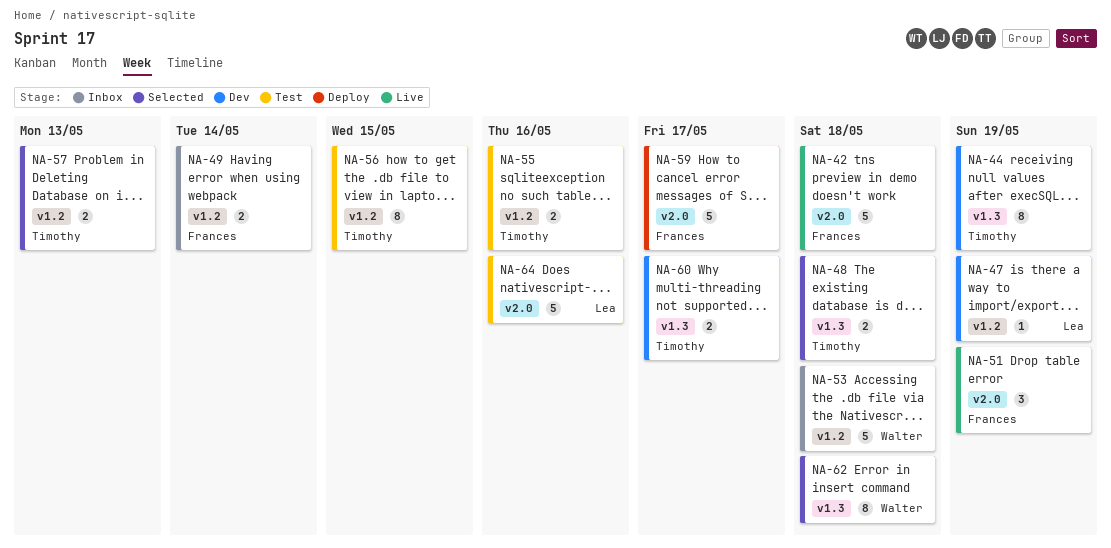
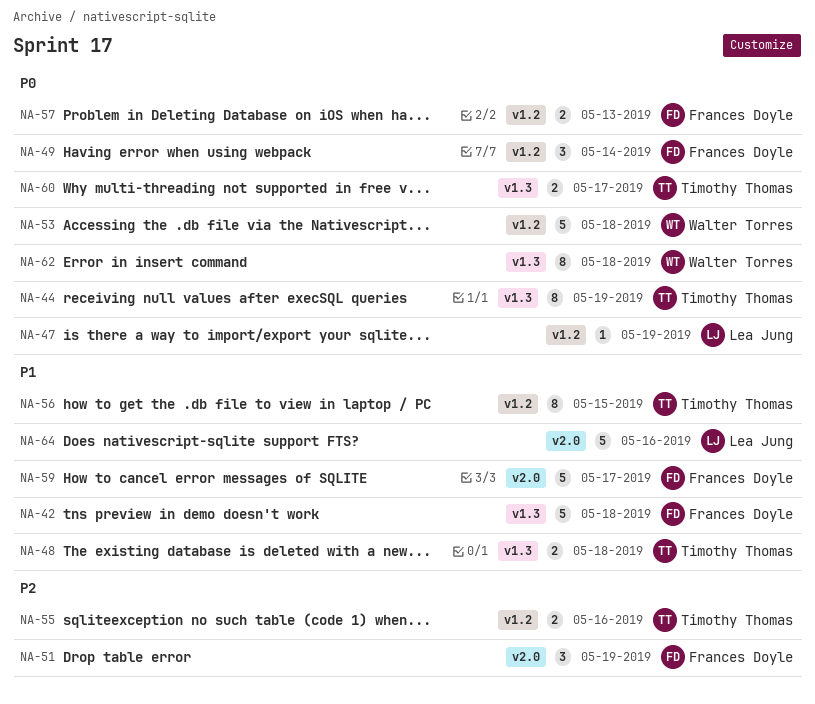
NA-42, label: v2.0 -> v1.3
NA-49, estimate: 2 -> 3
NA-57, owner: Timothy Thomas -> Frances Doyle

